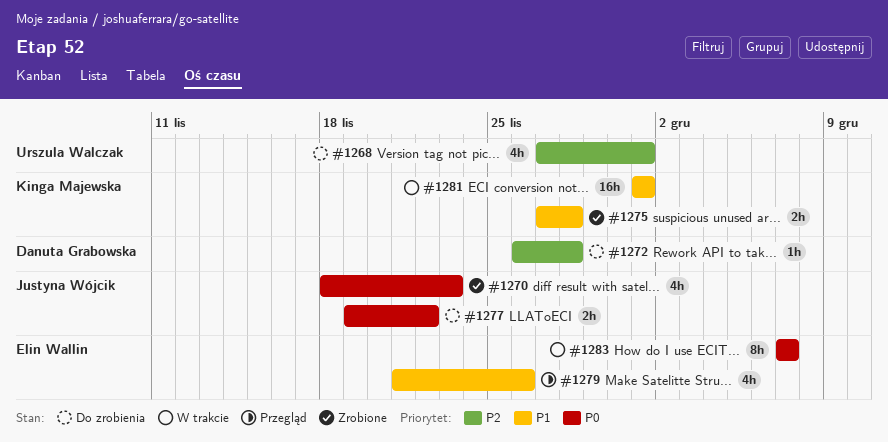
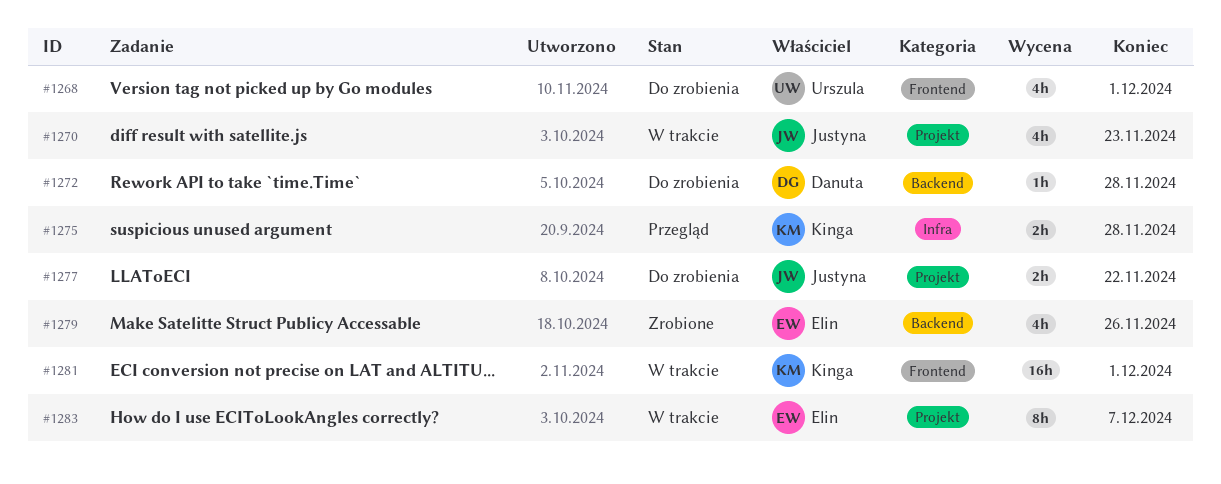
#1270, status: Zrobione -> W trakcie
#1275, status: Zrobione -> Przegląd
#1279, status: Przegląd -> Zrobione

